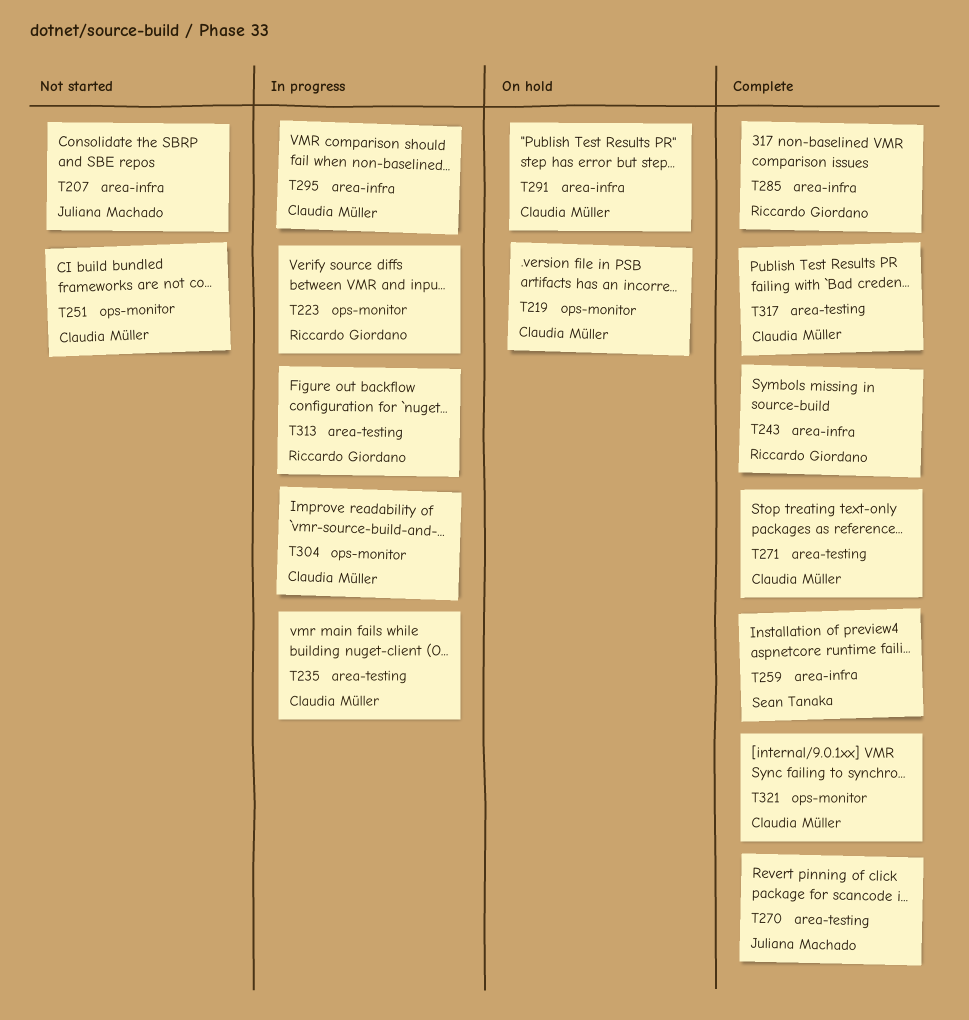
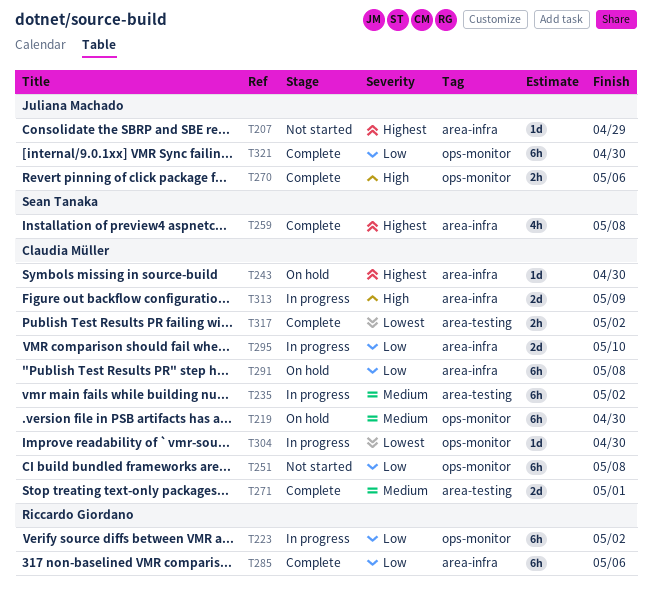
T243, status: Complete -> On hold
T243, owner: Riccardo Giordano -> Claudia Müller
T270, label: area-testing -> ops-monitor
T313, owner: Riccardo Giordano -> Claudia Müller
T313, label: area-testing -> area-infra
T321, owner: Claudia Müller -> Juliana Machado

